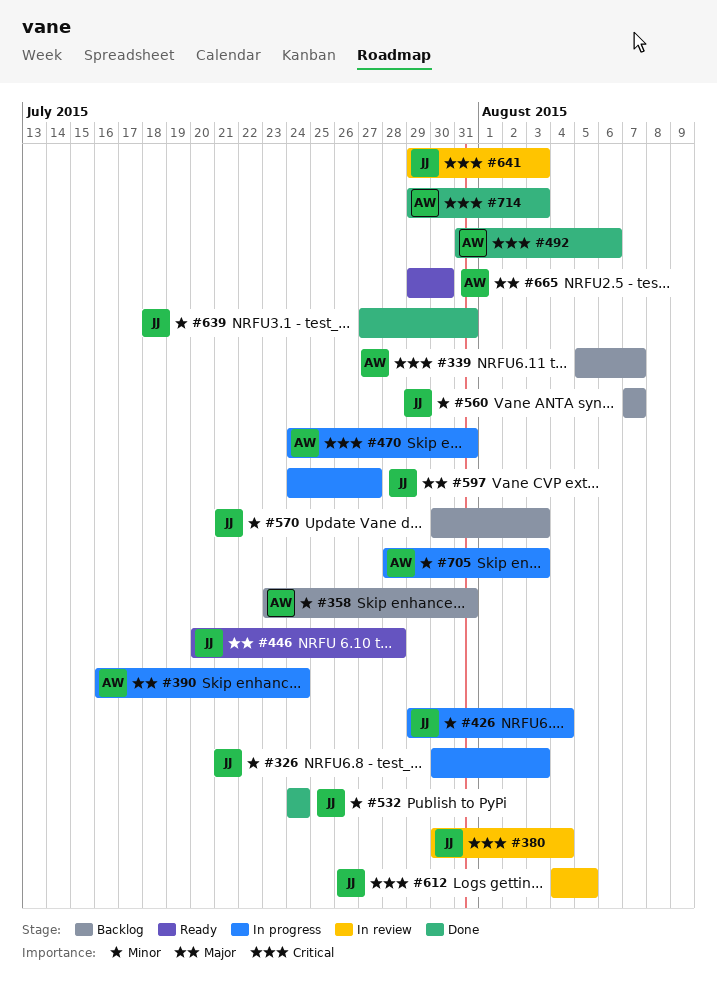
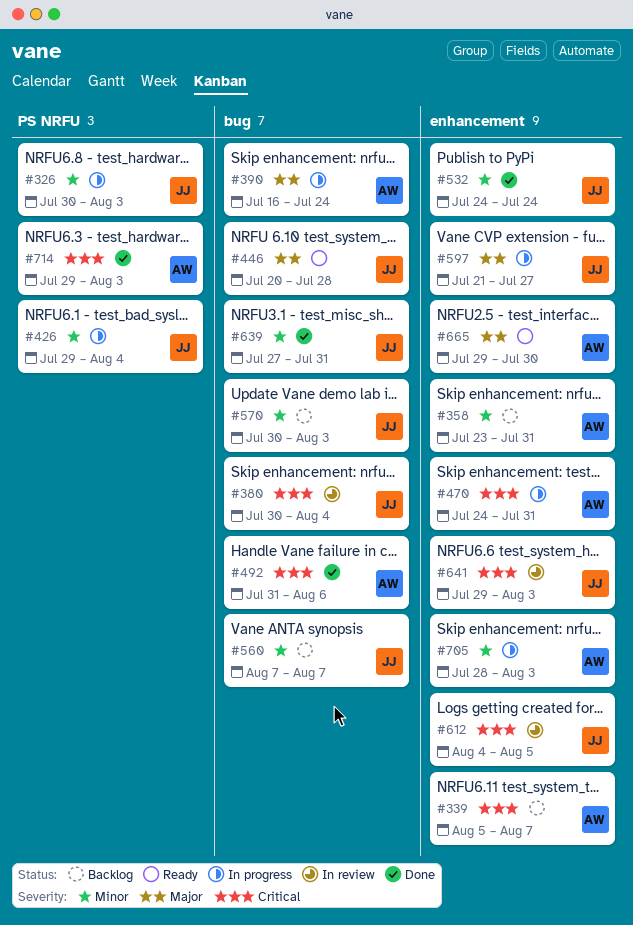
#597, start: Jul 24 -> Jul 21

